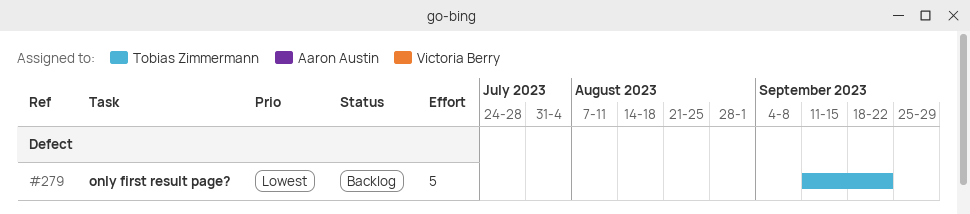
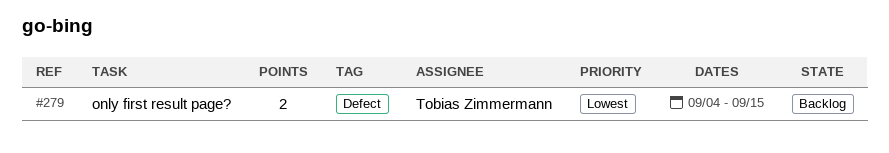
#279, estimate: 5 -> 2
#279, start: Sep 11 -> Sep 4
#279, due: Sep 22 -> Sep 15

